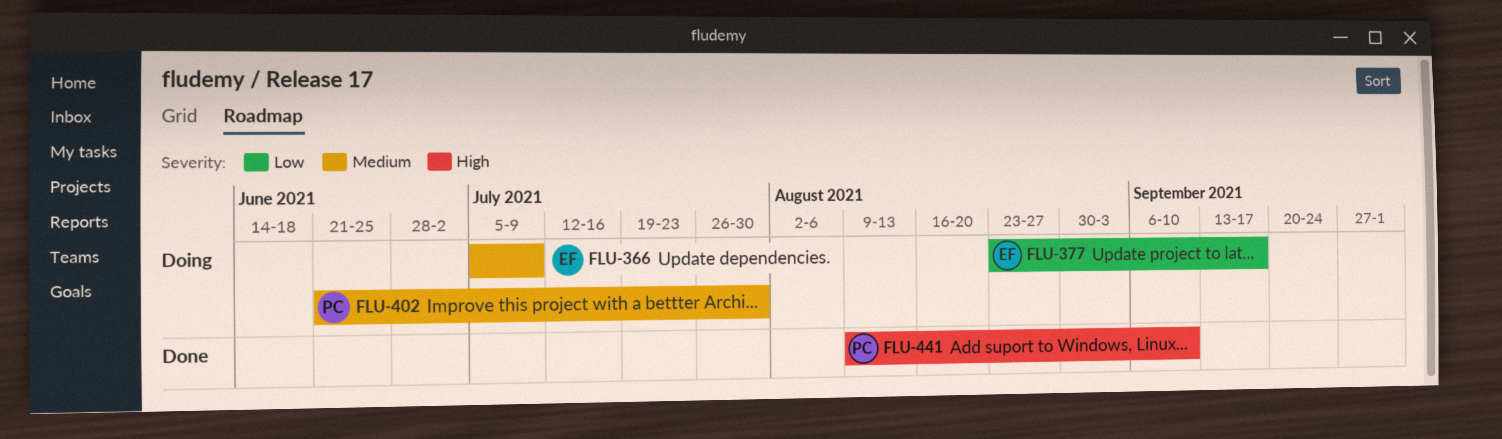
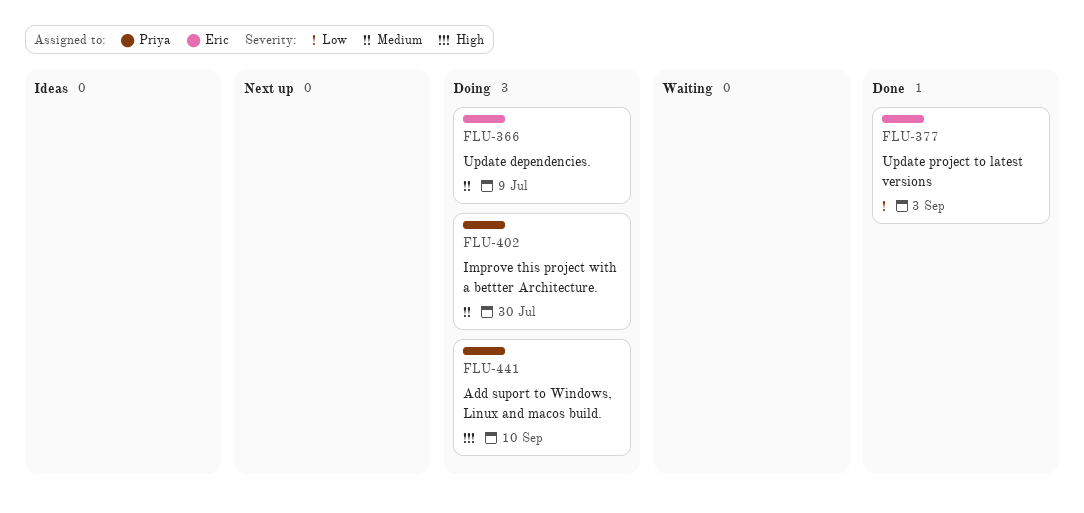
FLU-377, status: Doing -> Done
FLU-377, due: Sep 17 -> Sep 3
FLU-441, status: Done -> Doing

